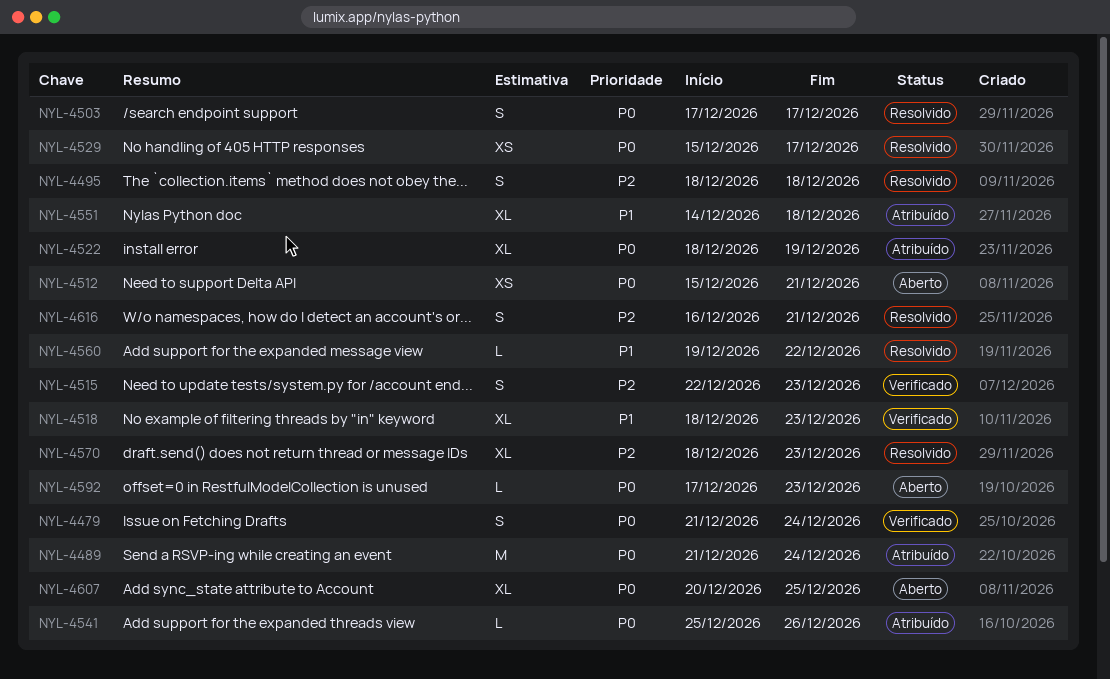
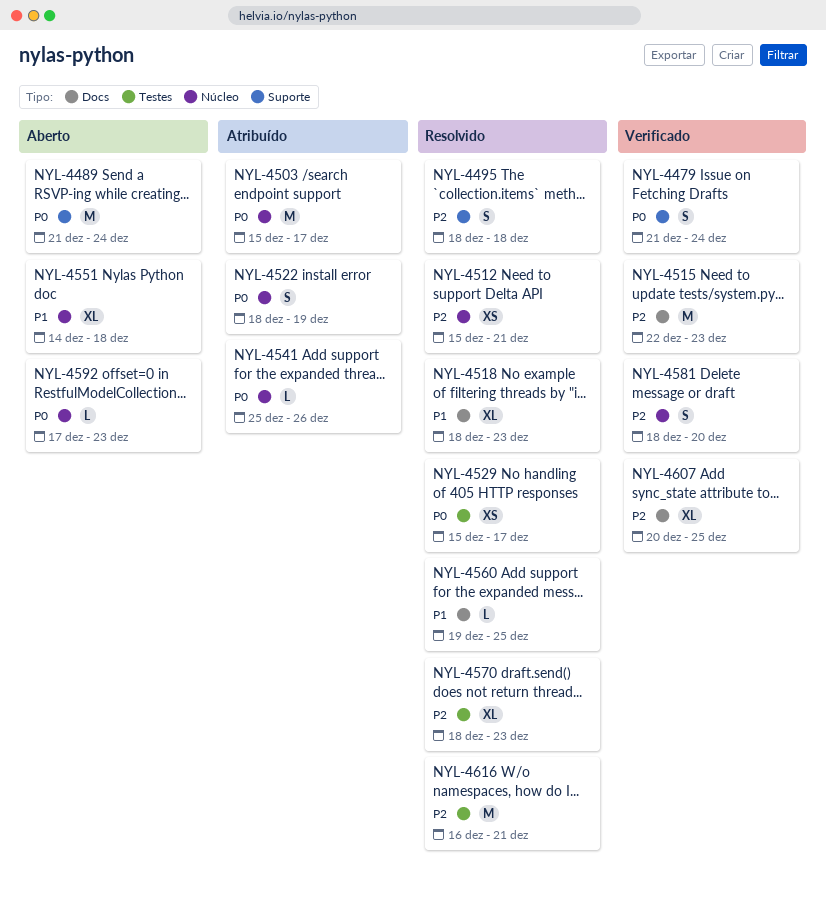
NYL-4489, status: Atribuído -> Aberto
NYL-4503, status: Resolvido -> Atribuído
NYL-4503, estimate: S -> M
NYL-4503, start: Dec 17 -> Dec 15
NYL-4512, status: Aberto -> Resolvido
NYL-4512, priority: P0 -> P2
NYL-4515, estimate: S -> M
NYL-4518, status: Verificado -> Resolvido
NYL-4522, estimate: XL -> S
NYL-4551, status: Atribuído -> Aberto
NYL-4560, due: Dec 22 -> Dec 25
NYL-4581: none -> present
NYL-4607, status: Aberto -> Verificado
NYL-4607, priority: P0 -> P2
NYL-4616, estimate: S -> M

